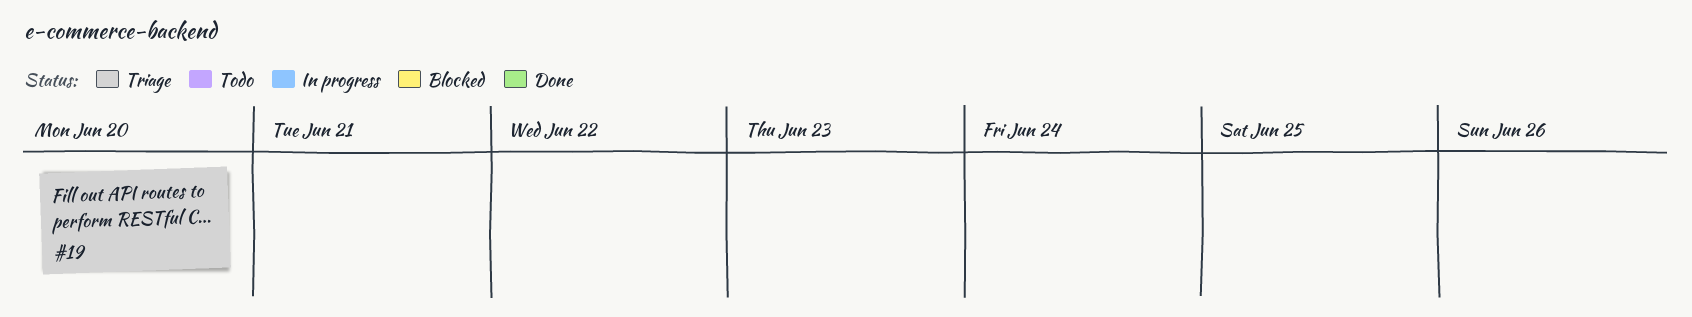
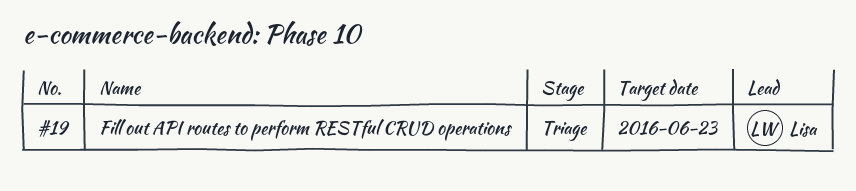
#19, due: Jun 20 -> Jun 23

